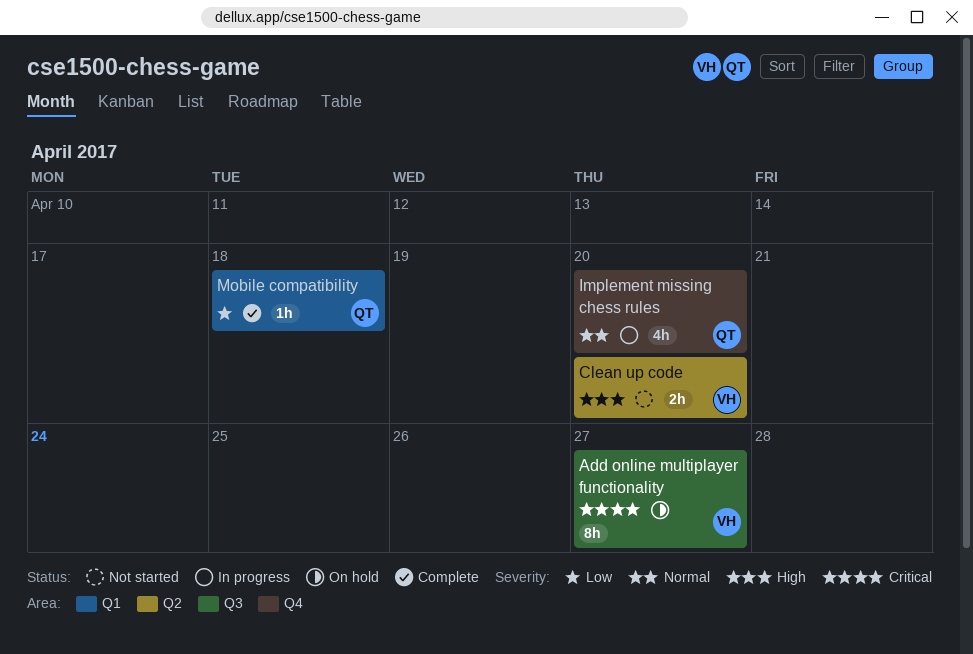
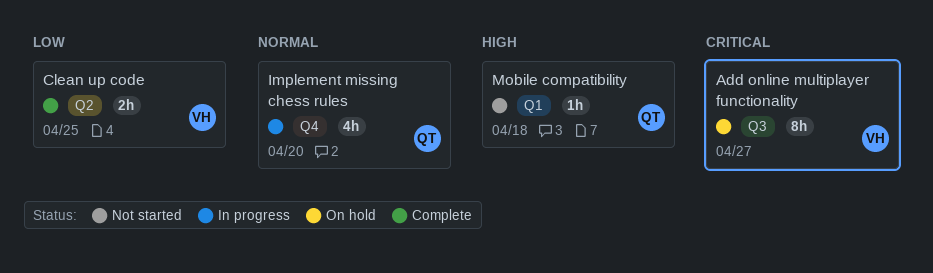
Clean up code, status: Not started -> Complete
Clean up code, priority: High -> Low
Clean up code, due: Apr 20 -> Apr 25
Mobile compatibility, status: Complete -> Not started
Mobile compatibility, priority: Low -> High

